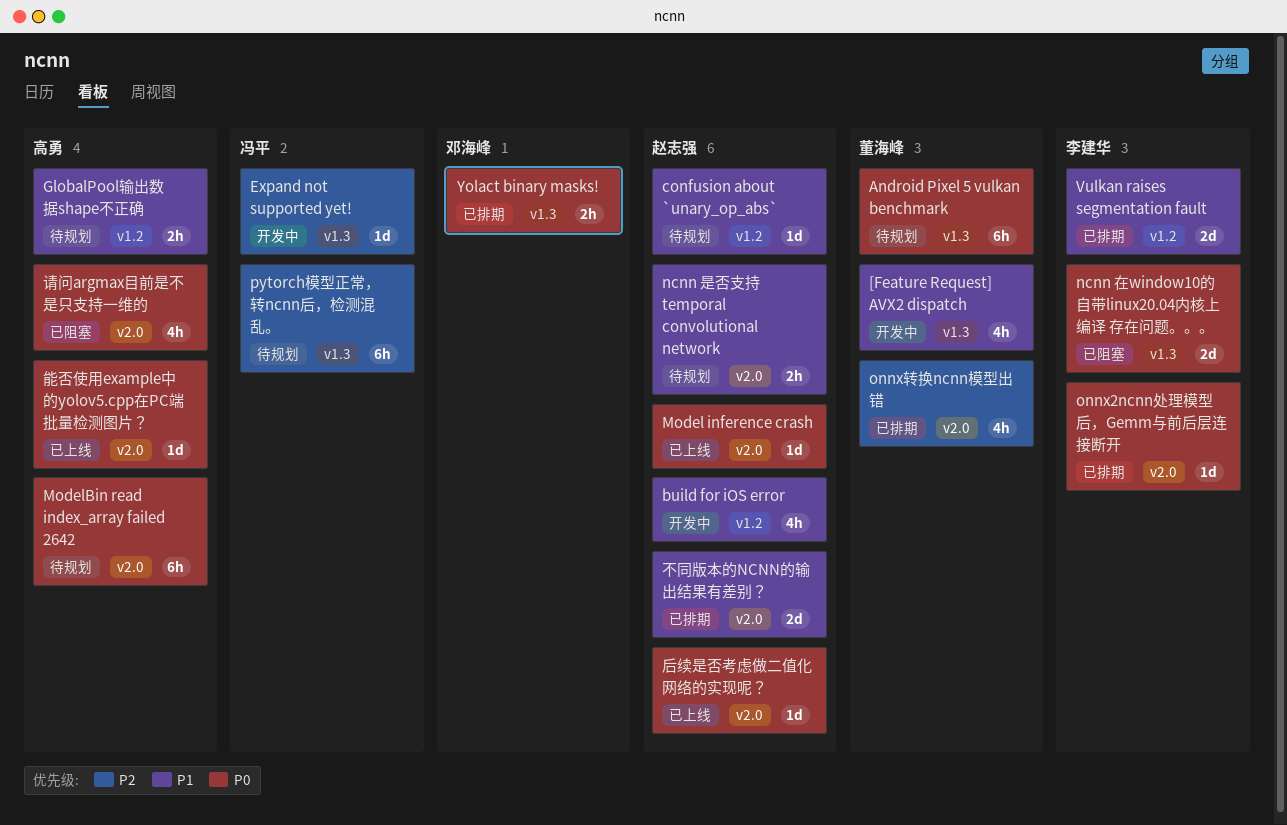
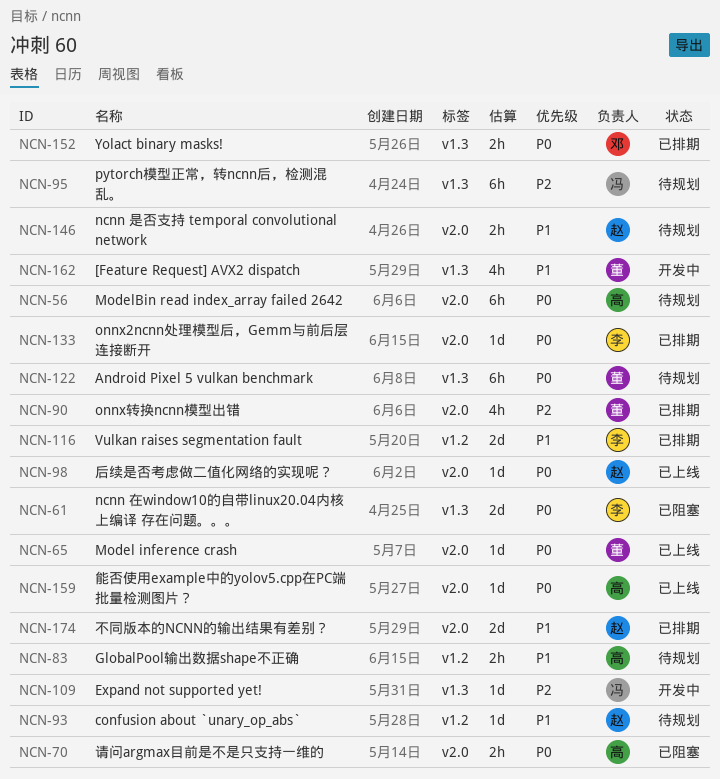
build for iOS error: present -> none
Model inference crash, owner: 赵志强 -> 董海峰
请问argmax目前是不是只支持一维的, estimate: 4h -> 2h

